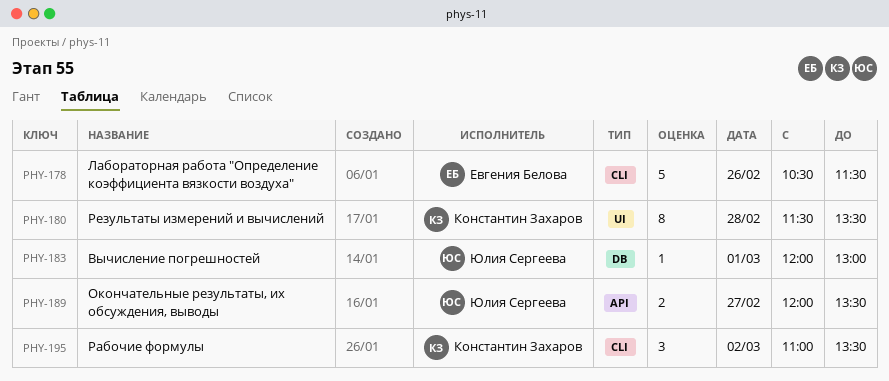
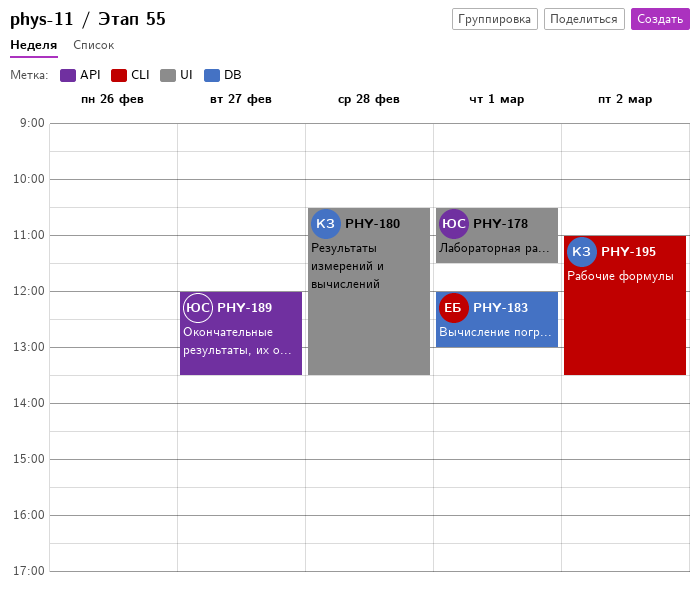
PHY-178, owner: Евгения Белова -> Юлия Сергеева
PHY-178, label: CLI -> UI
PHY-178, day: Feb 26 -> Mar 1
PHY-180, begins: 11:30 -> 10:30
PHY-183, owner: Юлия Сергеева -> Евгения Белова

